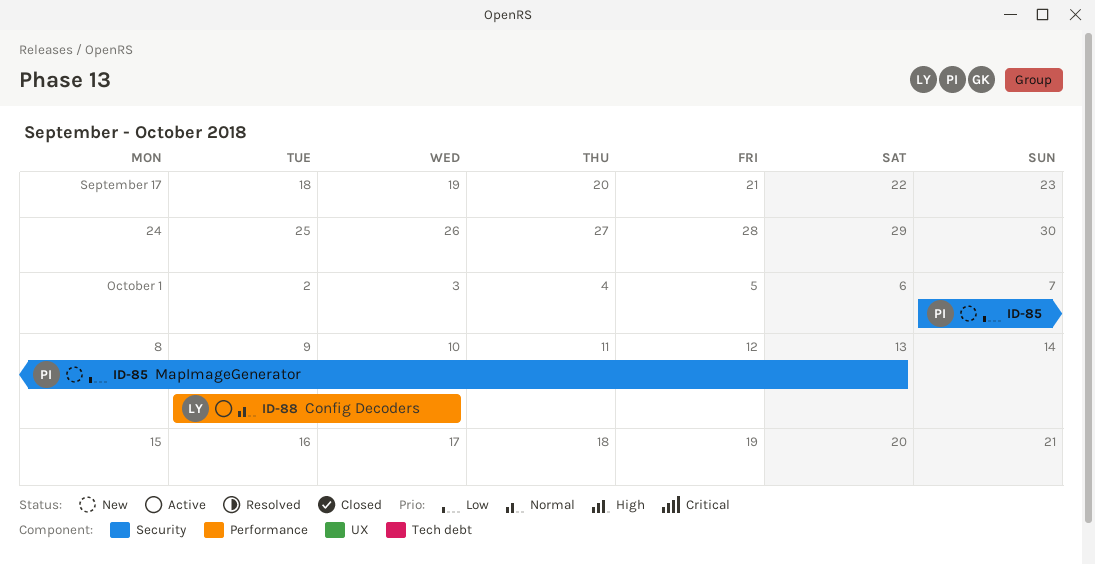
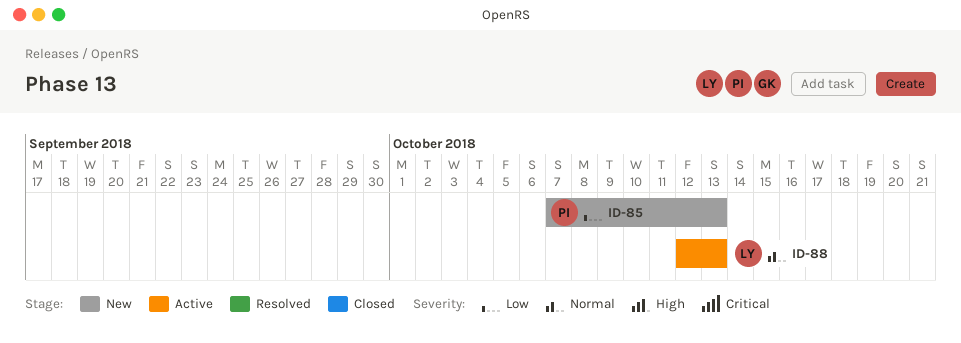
ID-88, start: Oct 9 -> Oct 12
ID-88, due: Oct 10 -> Oct 13

